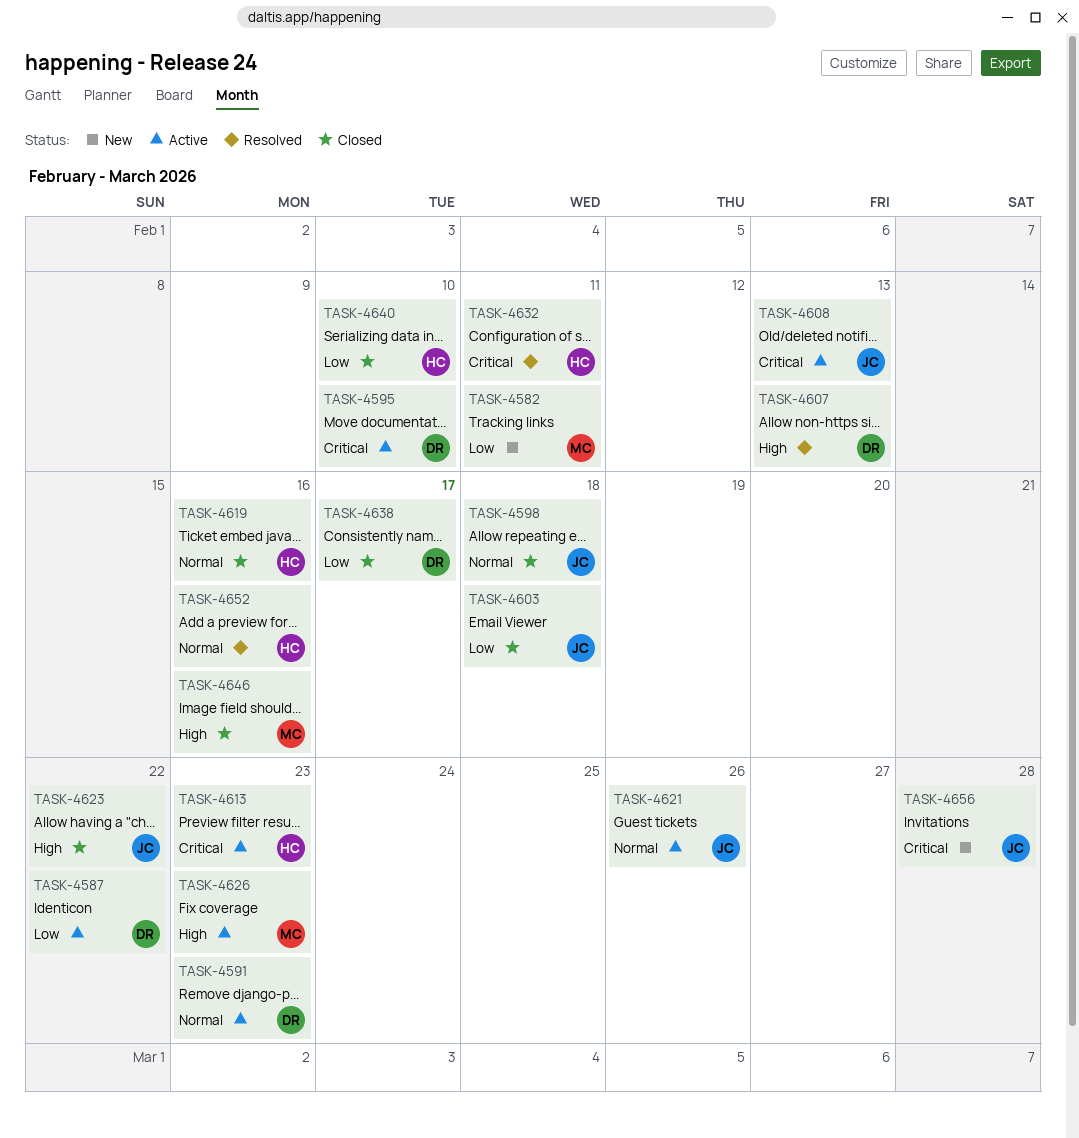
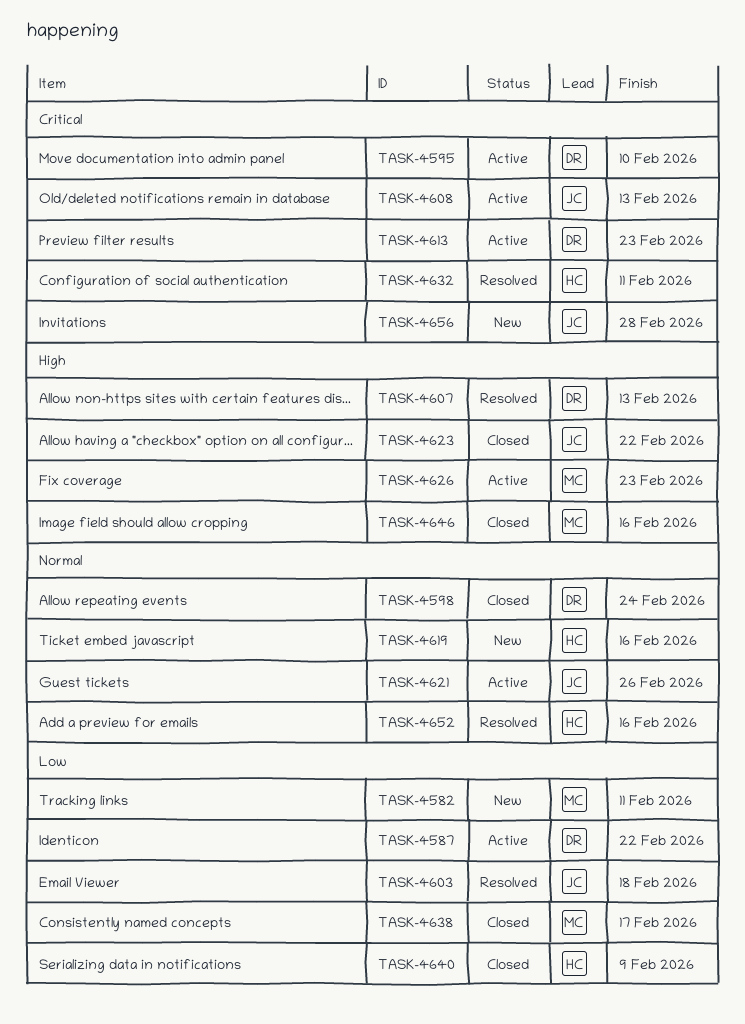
TASK-4591: present -> none
TASK-4598, owner: JC -> DR
TASK-4598, due: Feb 18 -> Feb 24
TASK-4603, status: Closed -> Resolved
TASK-4613, owner: HC -> DR
TASK-4619, status: Closed -> New
TASK-4638, owner: DR -> MC
TASK-4640, due: Feb 10 -> Feb 9

